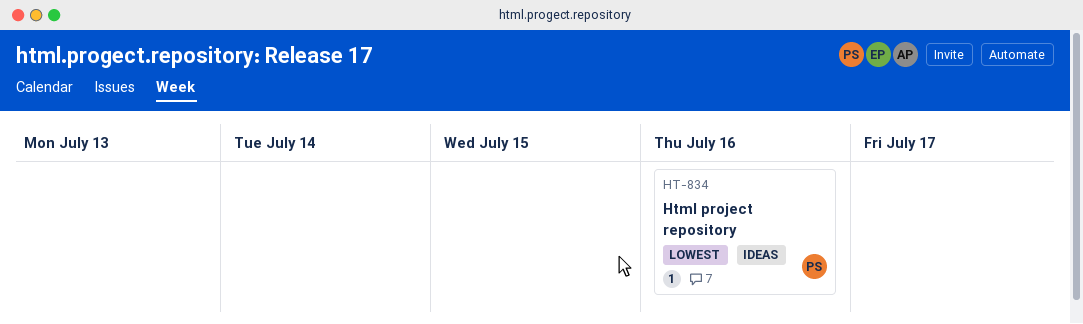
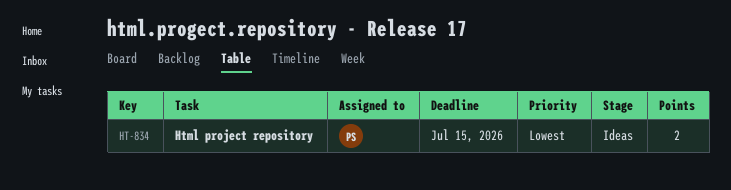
HT-834, estimate: 1 -> 2
HT-834, due: Jul 16 -> Jul 15

